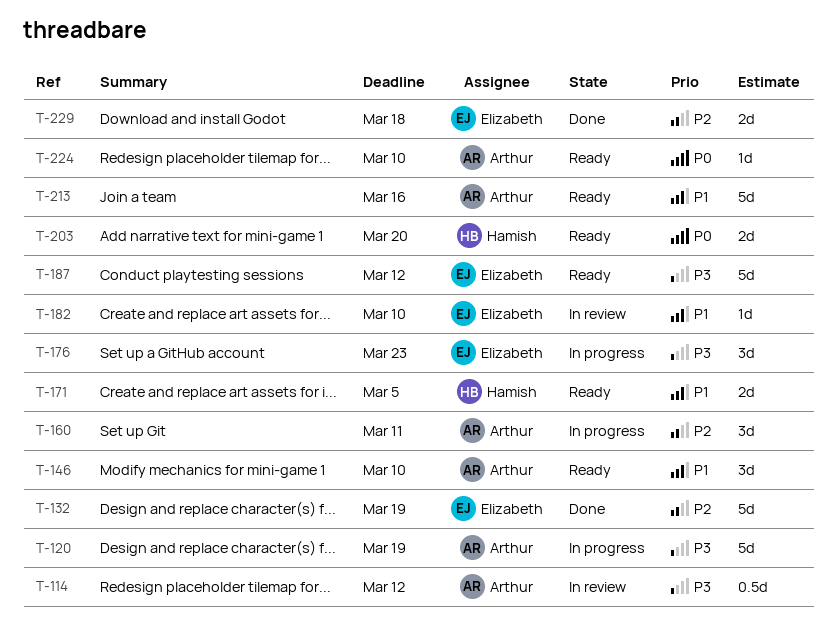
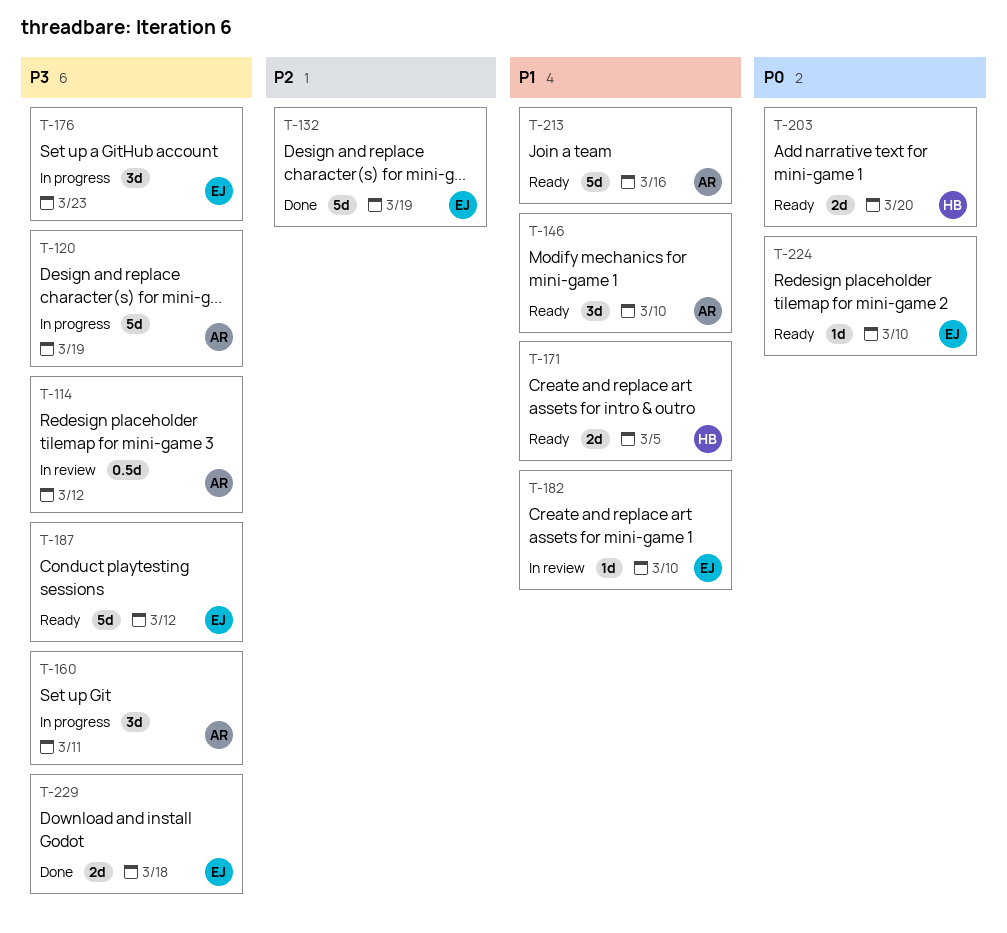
T-160, priority: P2 -> P3
T-224, owner: Arthur -> Elizabeth
T-229, priority: P2 -> P3

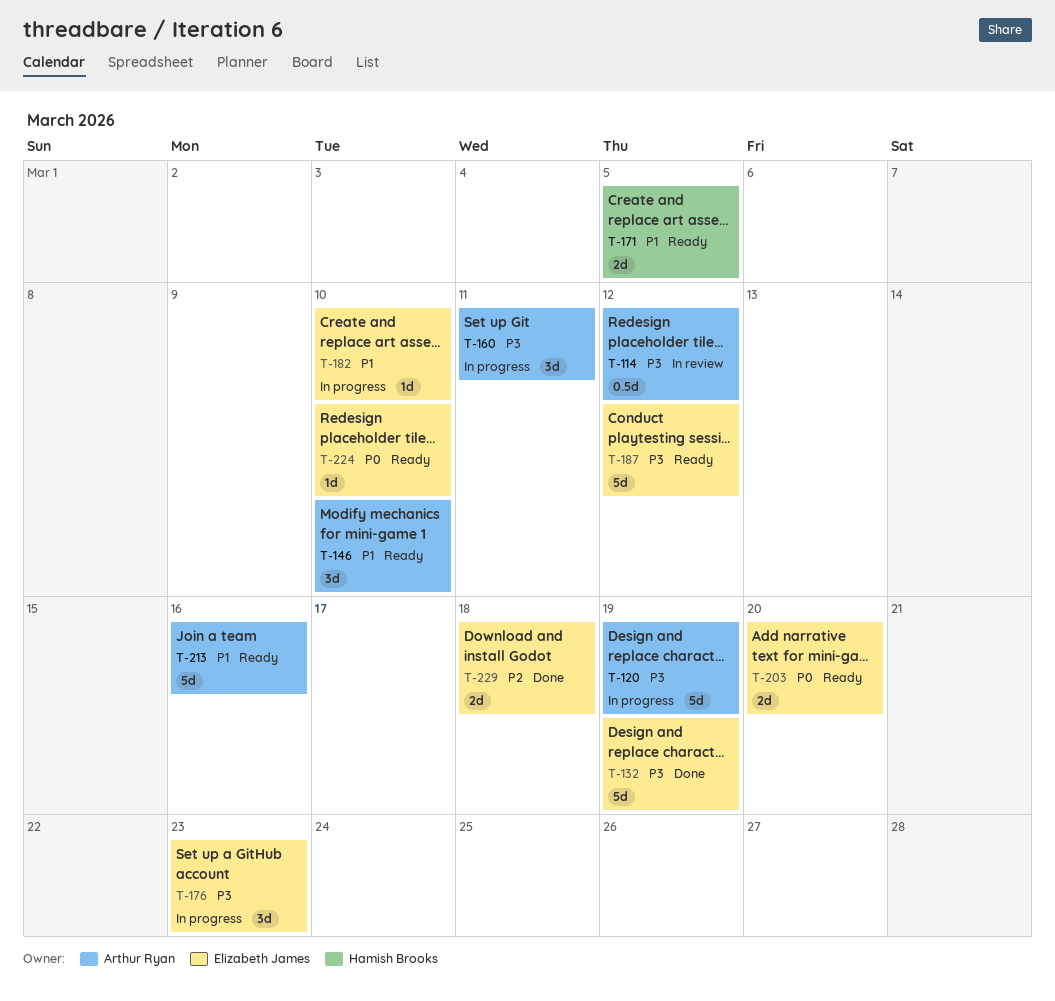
T-132, priority: P2 -> P3
T-182, status: In review -> In progress
T-203, owner: Hamish Brooks -> Elizabeth James
T-229, priority: P3 -> P2

